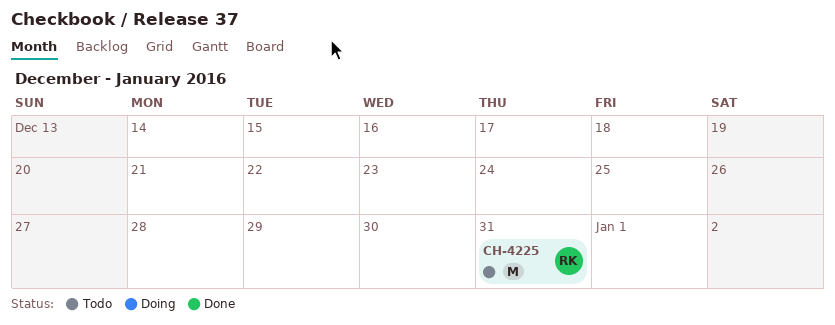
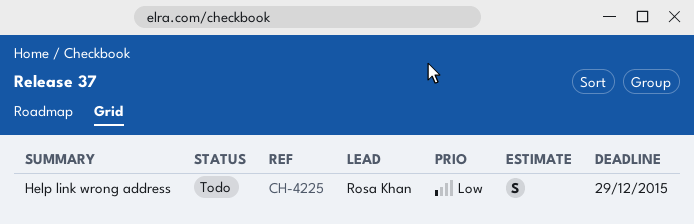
CH-4225, estimate: M -> S
CH-4225, due: Dec 31 -> Dec 29

